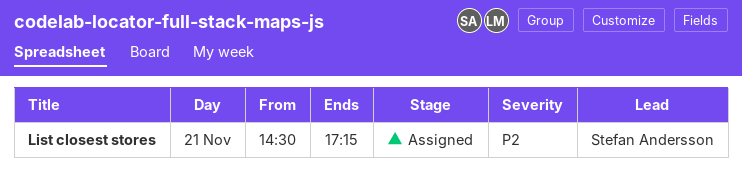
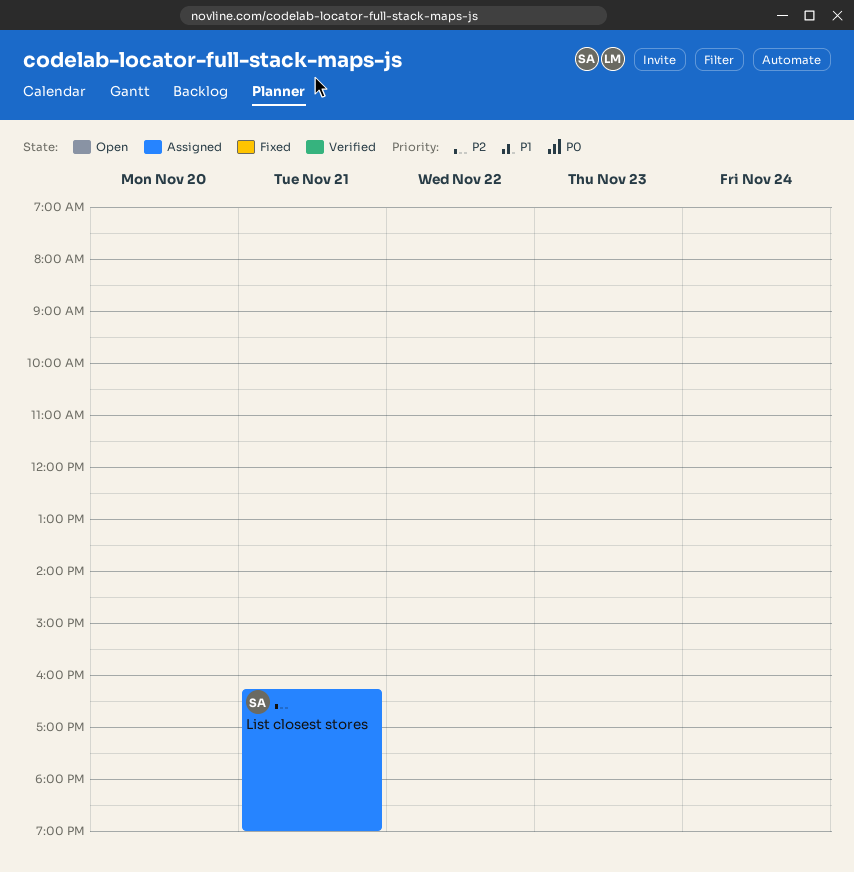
List closest stores, begins: 14:30 -> 16:15
List closest stores, ends: 17:15 -> 19:00

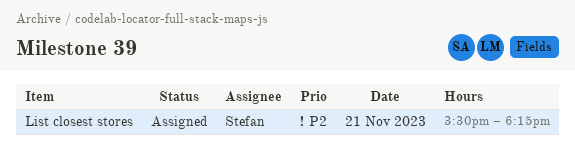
List closest stores, begins: 16:15 -> 15:30
List closest stores, ends: 19:00 -> 18:15

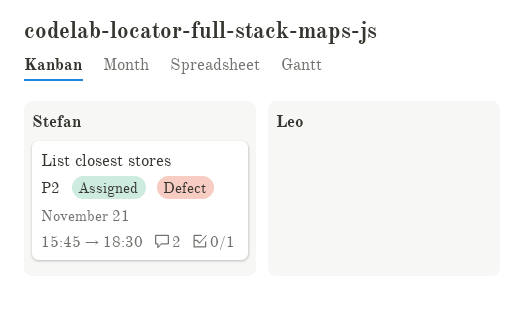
List closest stores, begins: 15:30 -> 15:45
List closest stores, ends: 18:15 -> 18:30

